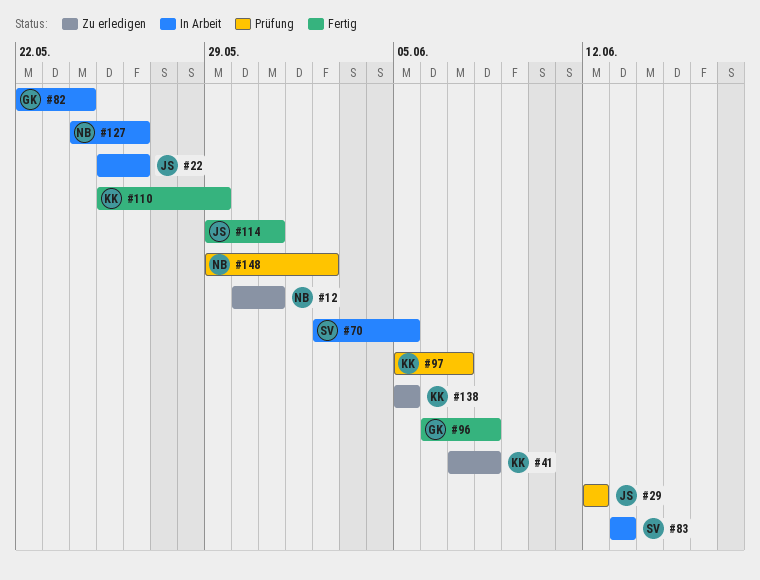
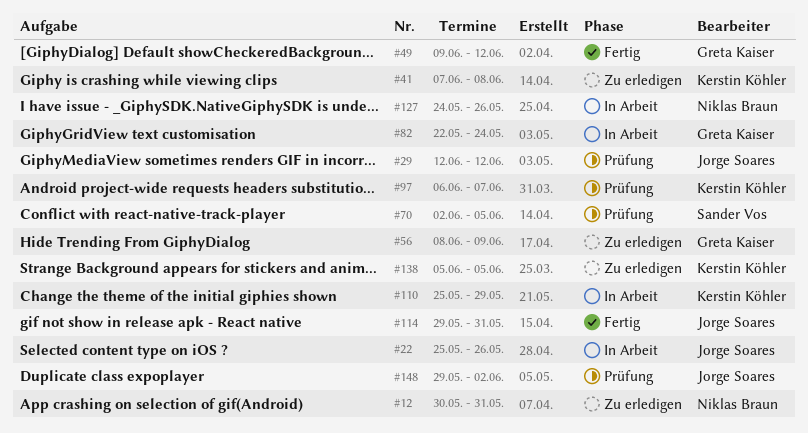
#49: none -> present
#56: none -> present
#70, status: In Arbeit -> Prüfung
#83: present -> none
#96: present -> none
#97, start: Jun 5 -> Jun 6
#110, status: Fertig -> In Arbeit
#148, owner: Niklas Braun -> Jorge Soares

